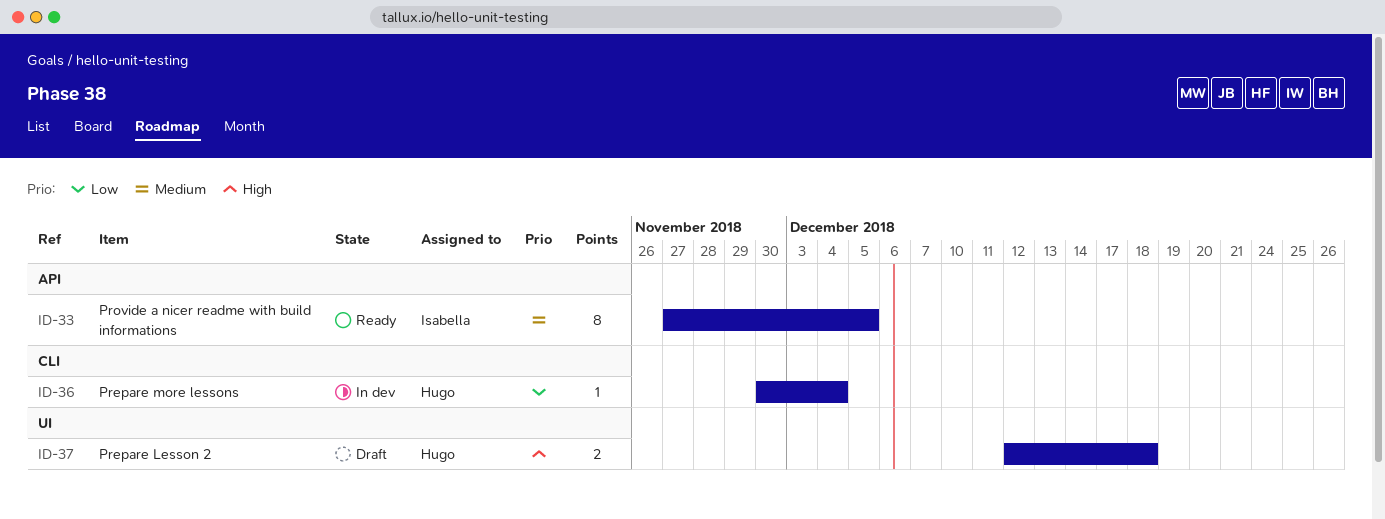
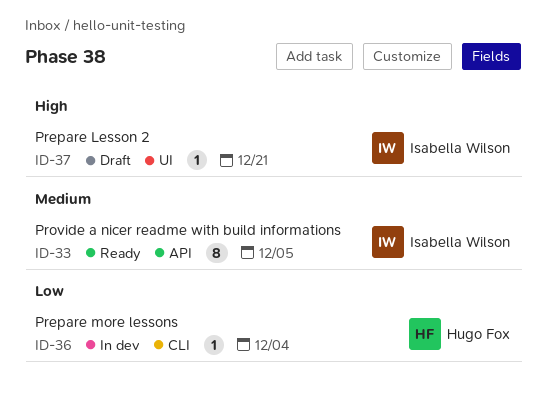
ID-37, owner: Hugo Fox -> Isabella Wilson
ID-37, estimate: 2 -> 1
ID-37, due: Dec 18 -> Dec 21

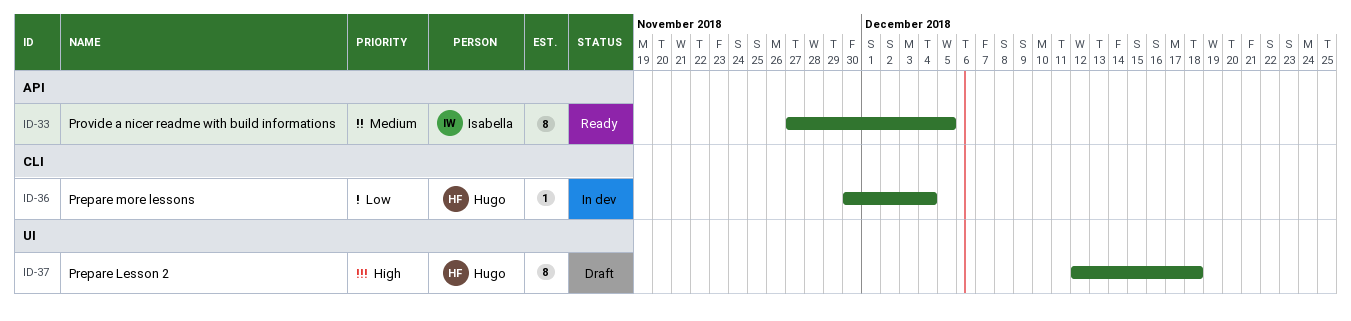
ID-37, owner: Isabella Wilson -> Hugo Fox
ID-37, estimate: 1 -> 8
ID-37, due: Dec 21 -> Dec 18

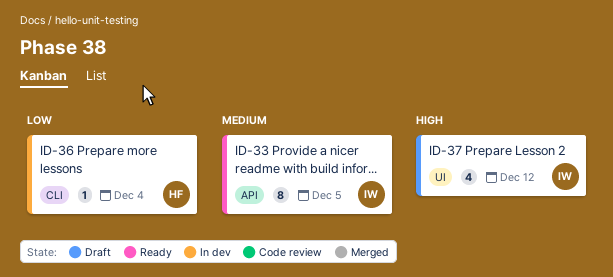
ID-37, owner: Hugo -> Isabella
ID-37, estimate: 8 -> 4
ID-37, due: Dec 18 -> Dec 12

